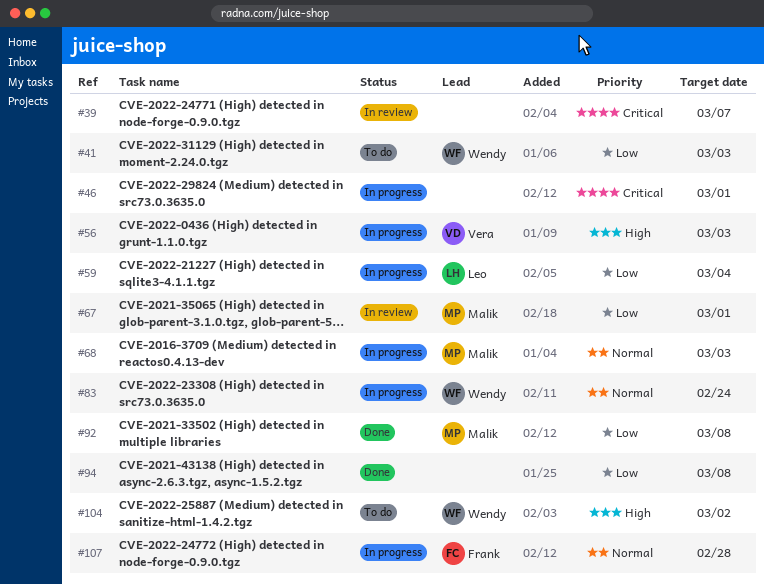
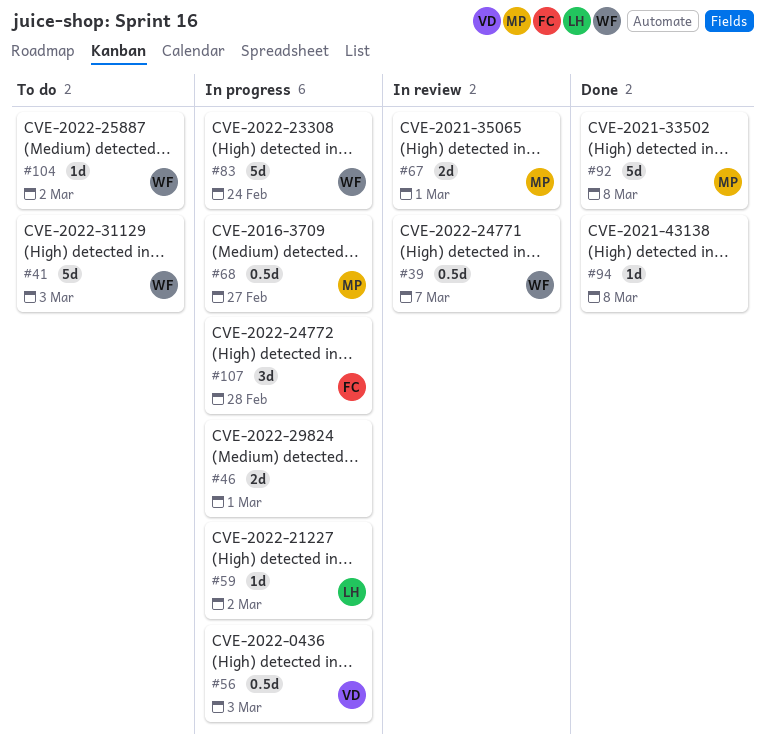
#39, owner: none -> Wendy
#59, due: Mar 4 -> Mar 2
#68, due: Mar 3 -> Feb 27

